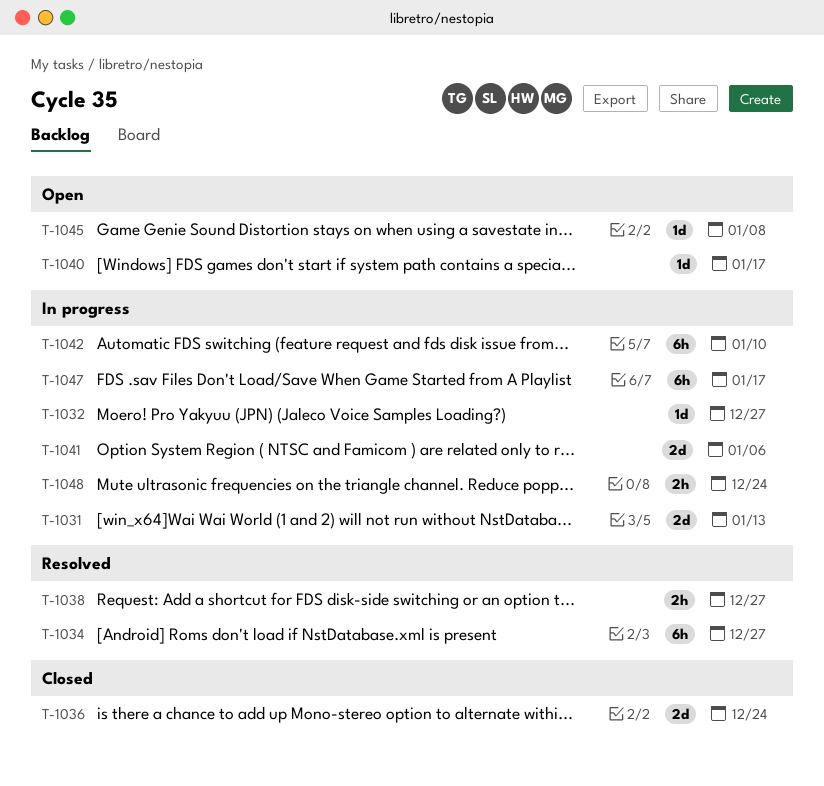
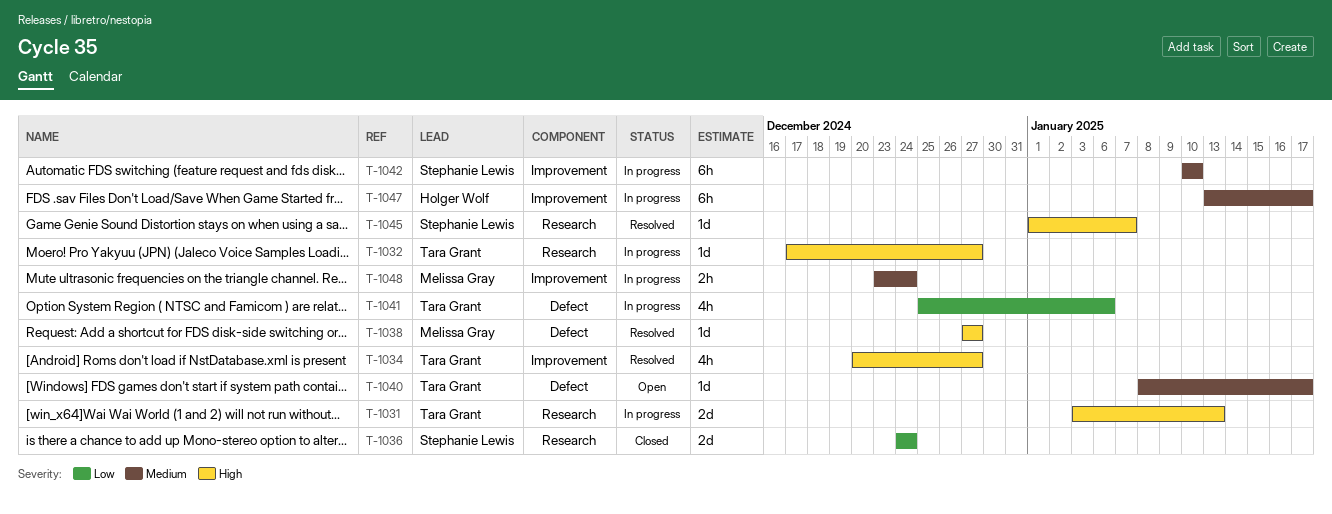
T-1034, estimate: 6h -> 4h
T-1038, estimate: 2h -> 1d
T-1041, estimate: 2d -> 4h
T-1045, status: Open -> Resolved
T-1045, due: Jan 8 -> Jan 7

